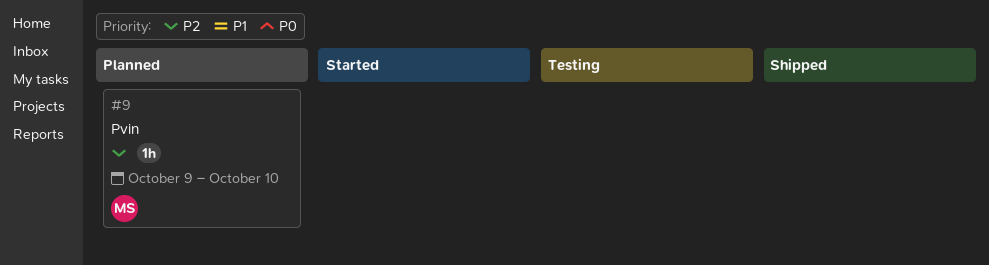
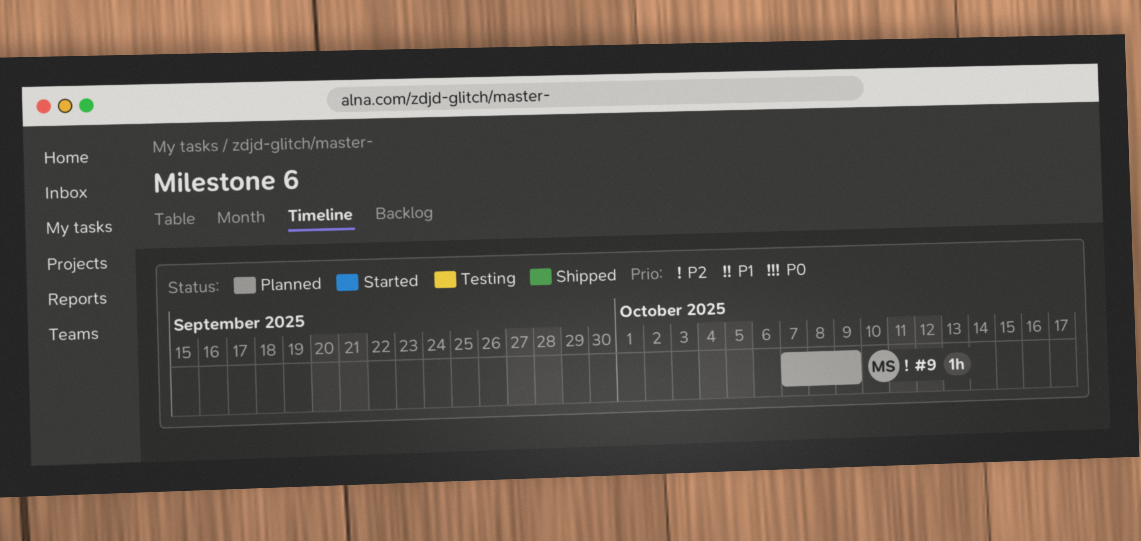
#9, start: Oct 9 -> Oct 7
#9, due: Oct 10 -> Oct 9

